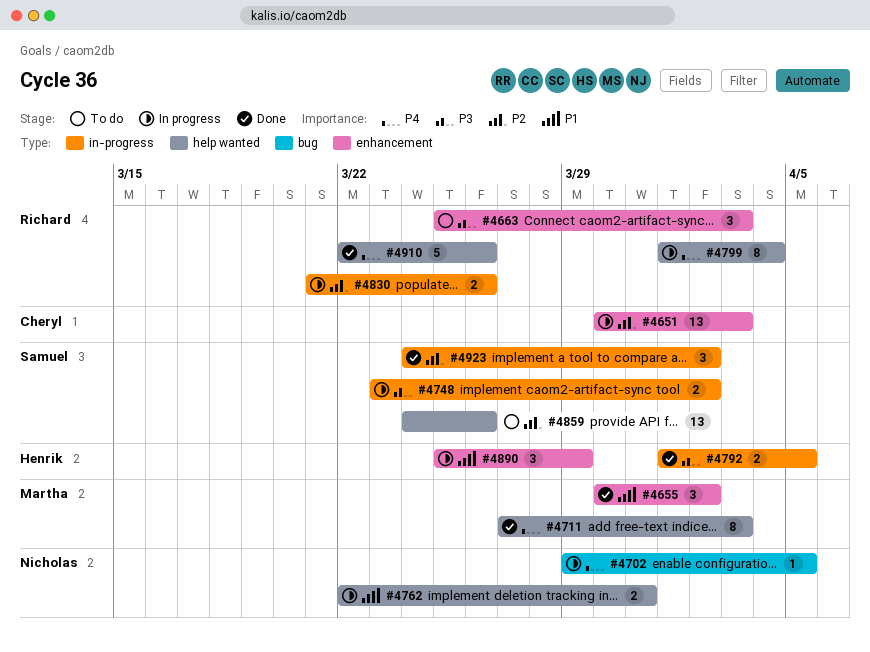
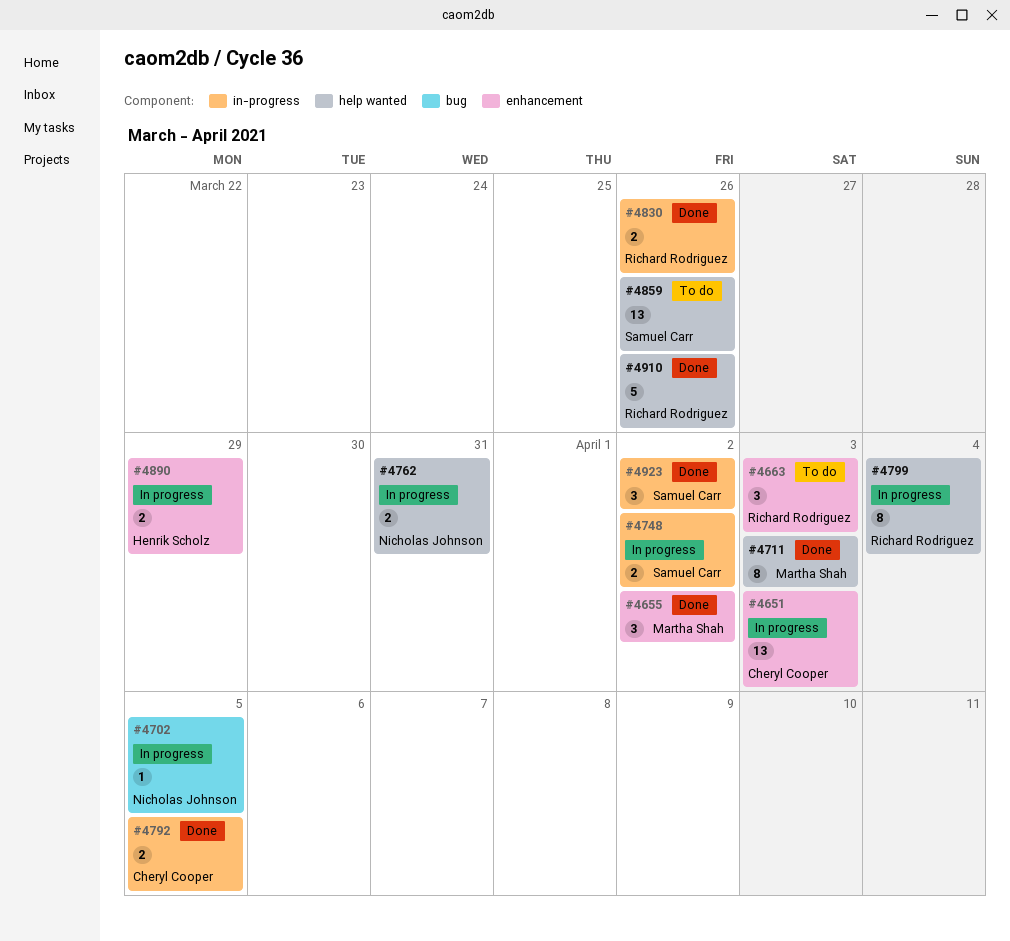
#4792, owner: Henrik Scholz -> Cheryl Cooper
#4830, status: In progress -> Done
#4890, estimate: 3 -> 2

